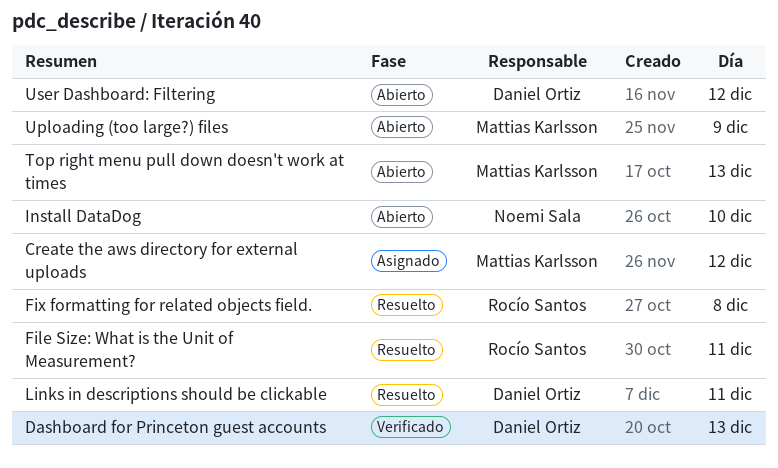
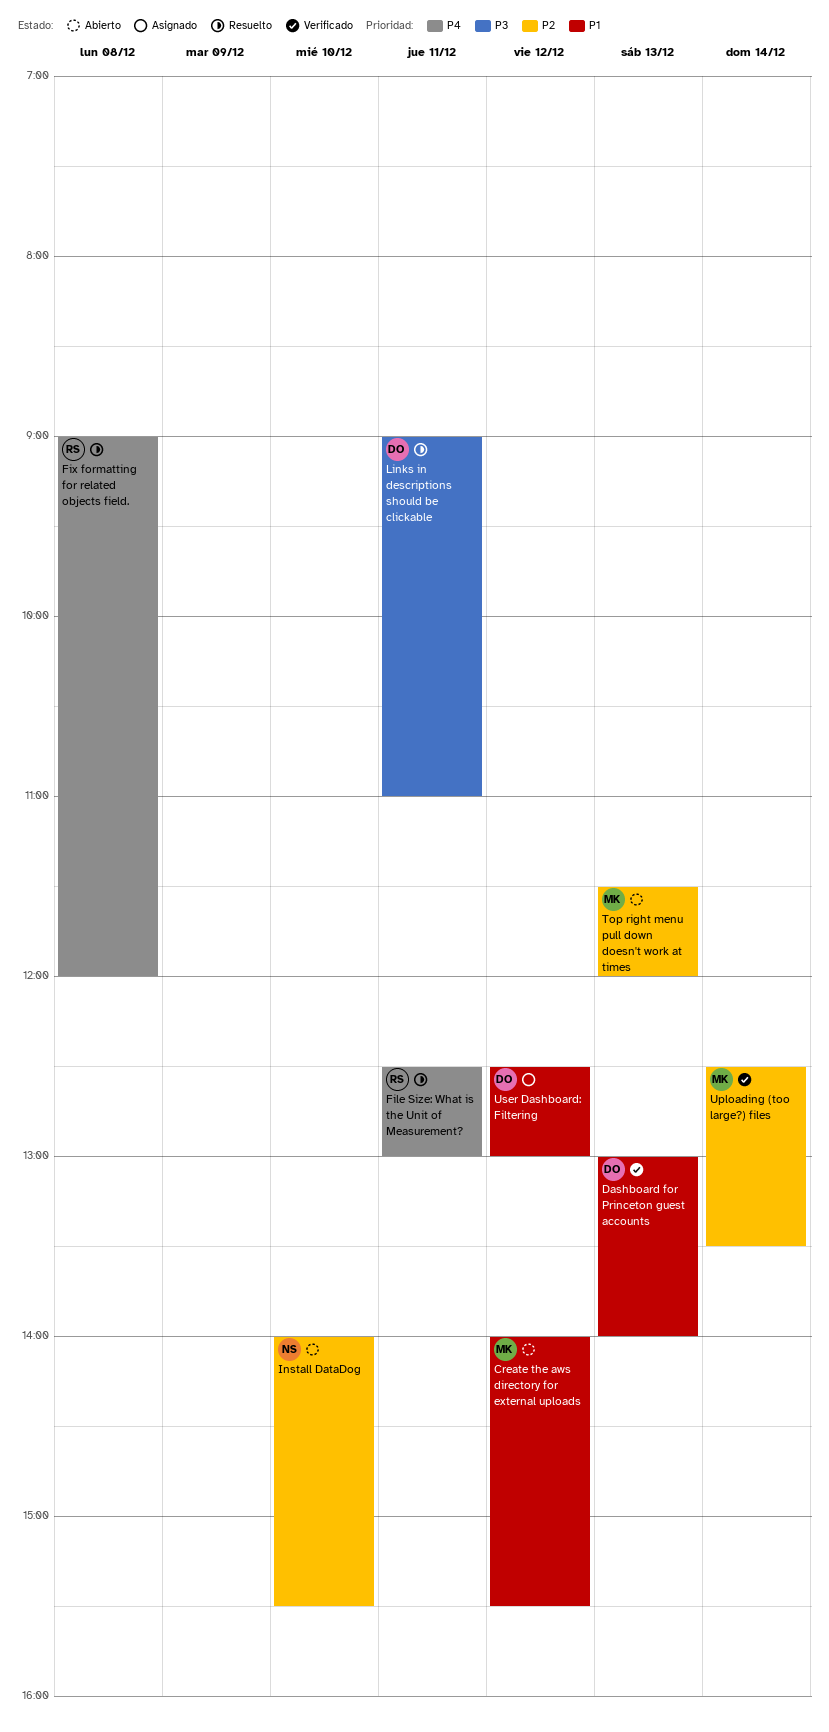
Create the aws directory for external uploads, status: Asignado -> Abierto
Uploading (too large?) files, status: Abierto -> Verificado
Uploading (too large?) files, day: Dec 9 -> Dec 14
User Dashboard: Filtering, status: Abierto -> Asignado

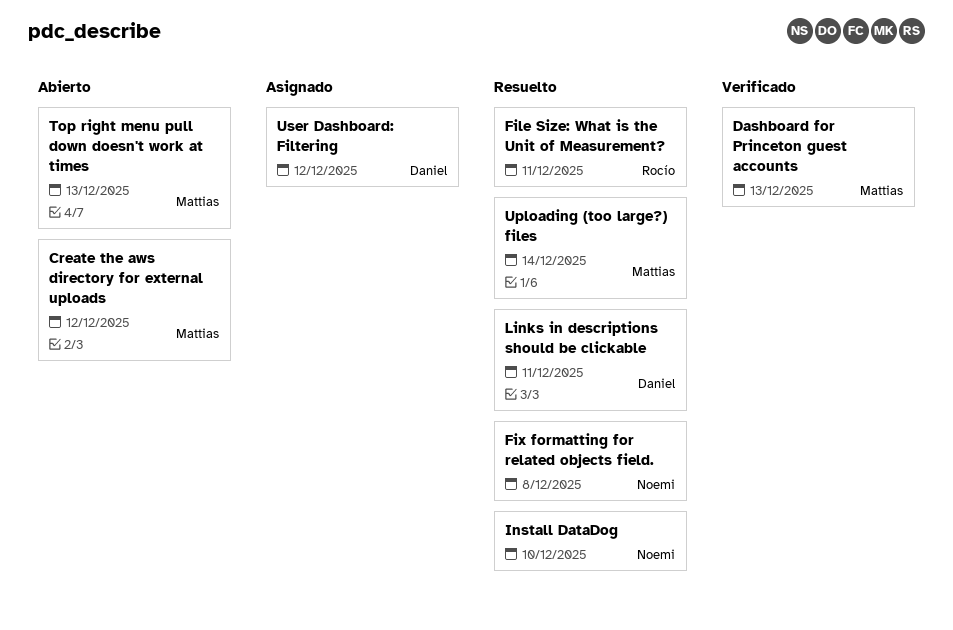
Dashboard for Princeton guest accounts, owner: Daniel -> Mattias
Fix formatting for related objects field., owner: Rocío -> Noemi
Install DataDog, status: Abierto -> Resuelto
Uploading (too large?) files, status: Verificado -> Resuelto

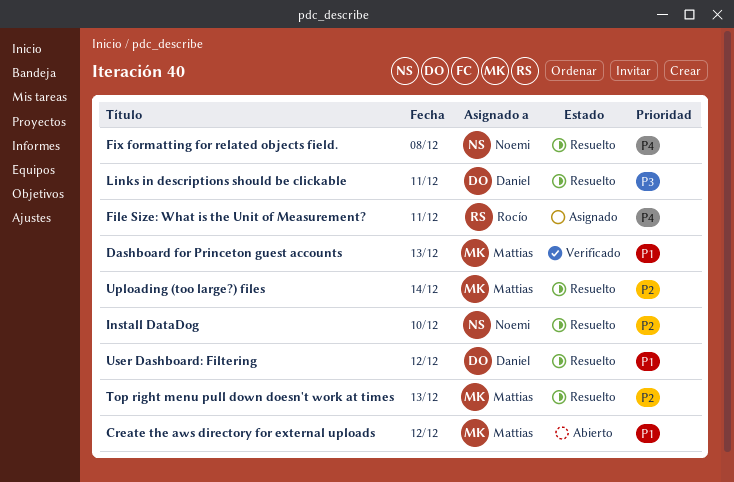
File Size: What is the Unit of Measurement?, status: Resuelto -> Asignado
Top right menu pull down doesn't work at times, status: Abierto -> Resuelto
User Dashboard: Filtering, status: Asignado -> Resuelto

